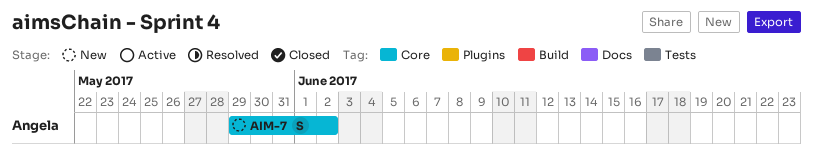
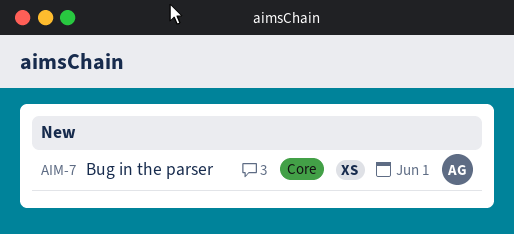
AIM-7, estimate: S -> XS
AIM-7, due: Jun 2 -> Jun 1

